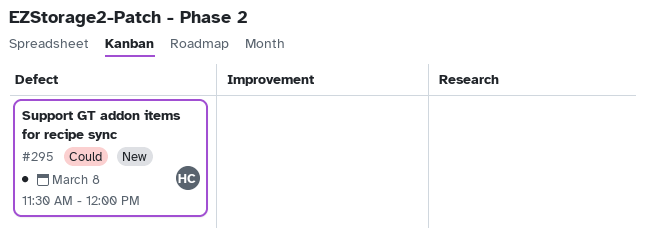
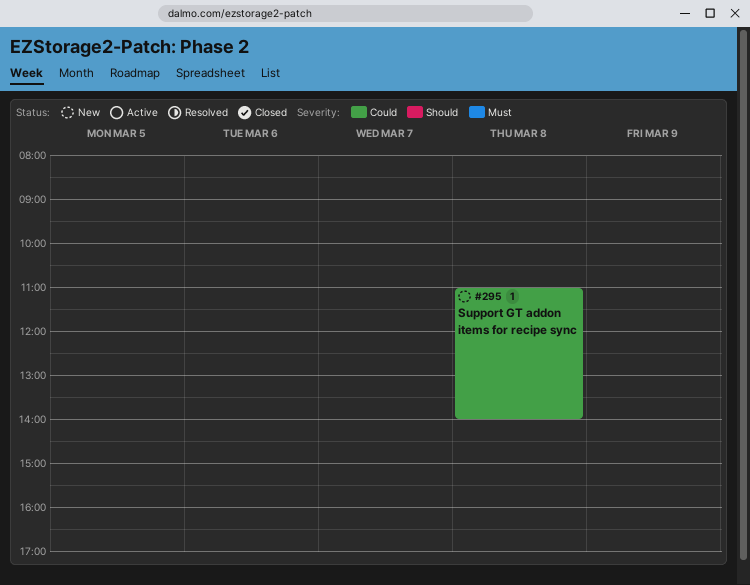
#295, begins: 11:30 -> 11:00
#295, ends: 12:00 -> 14:00

